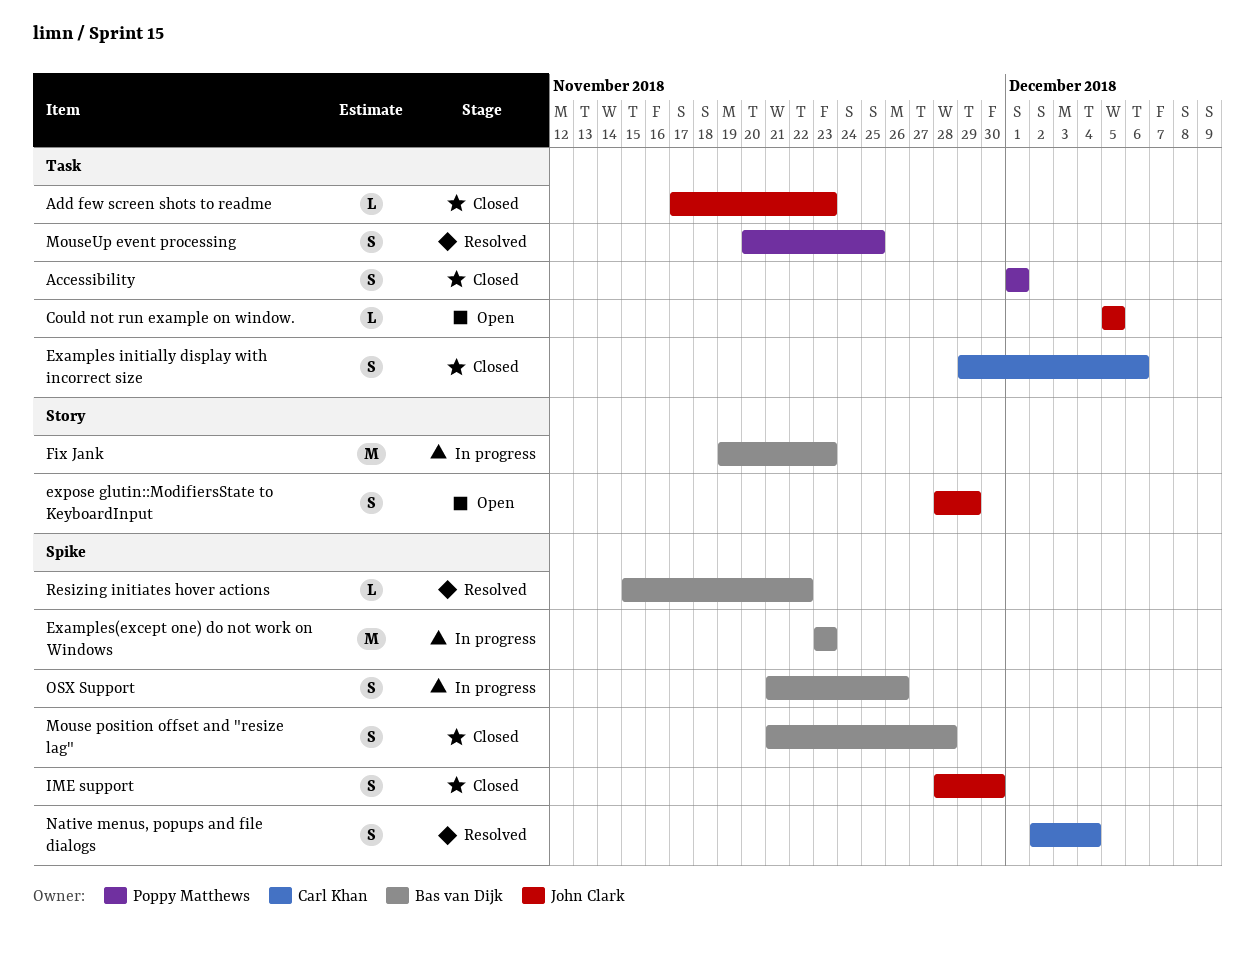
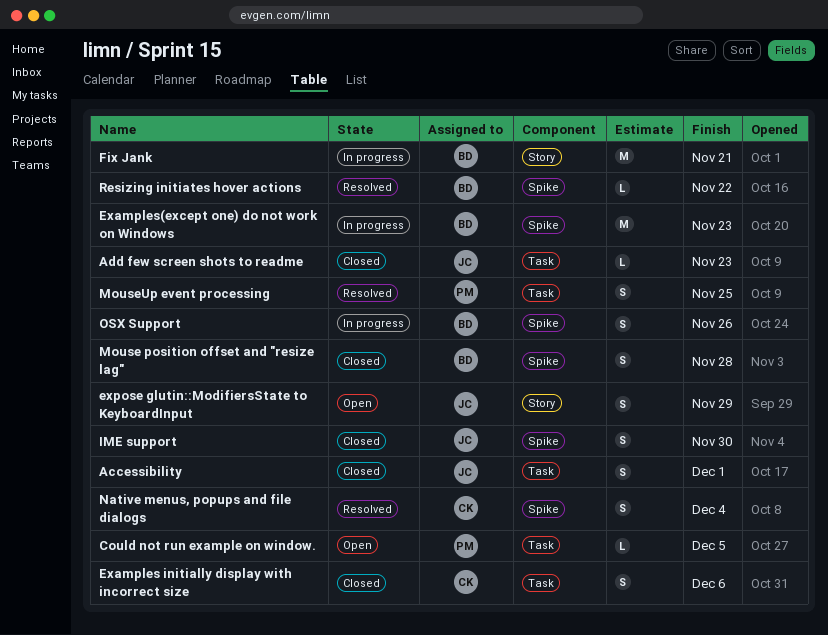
Accessibility, owner: Poppy Matthews -> John Clark
Could not run example on window., owner: John Clark -> Poppy Matthews
Fix Jank, due: Nov 23 -> Nov 21

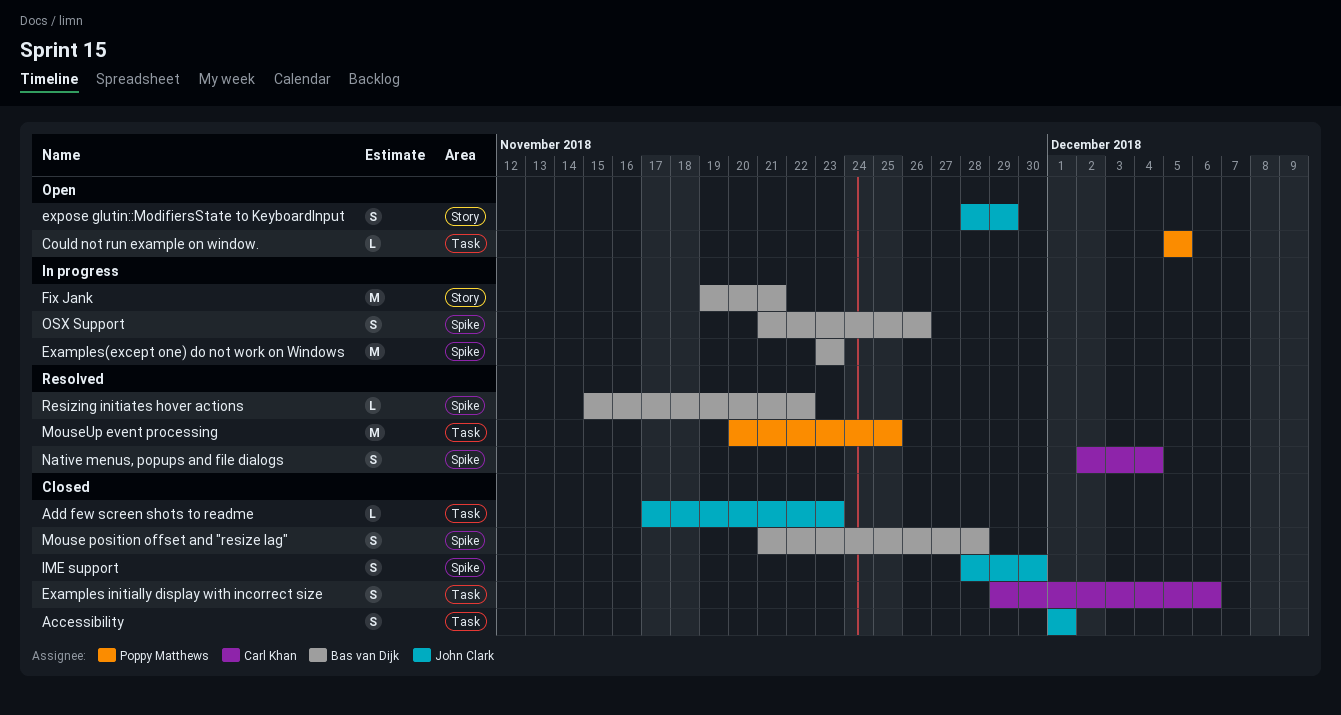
MouseUp event processing, estimate: S -> M

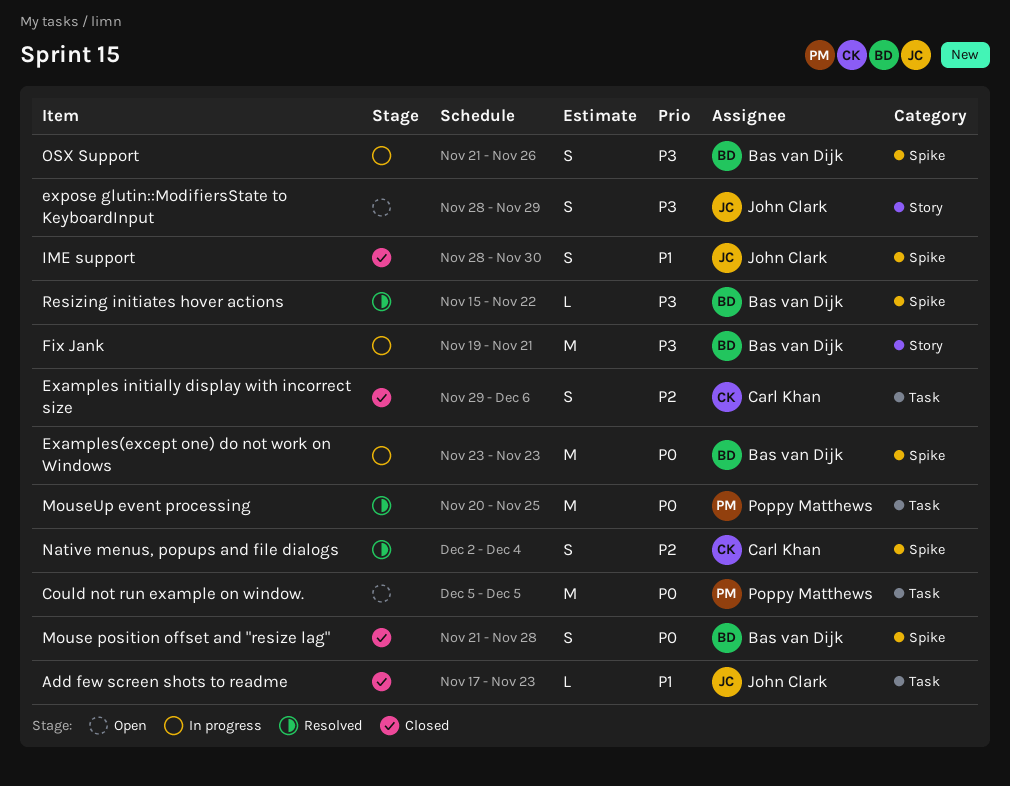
Accessibility: present -> none
Could not run example on window., estimate: L -> M

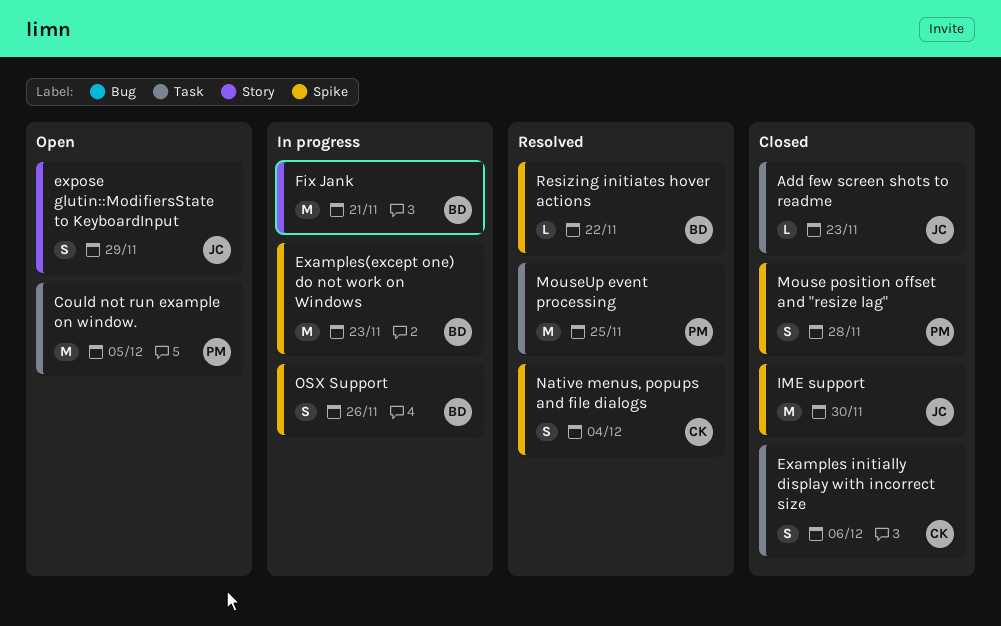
IME support, estimate: S -> M
Mouse position offset and "resize lag", owner: Bas van Dijk -> Poppy Matthews

